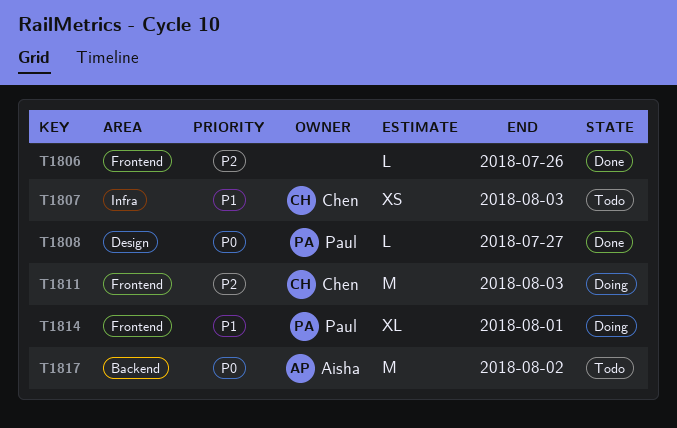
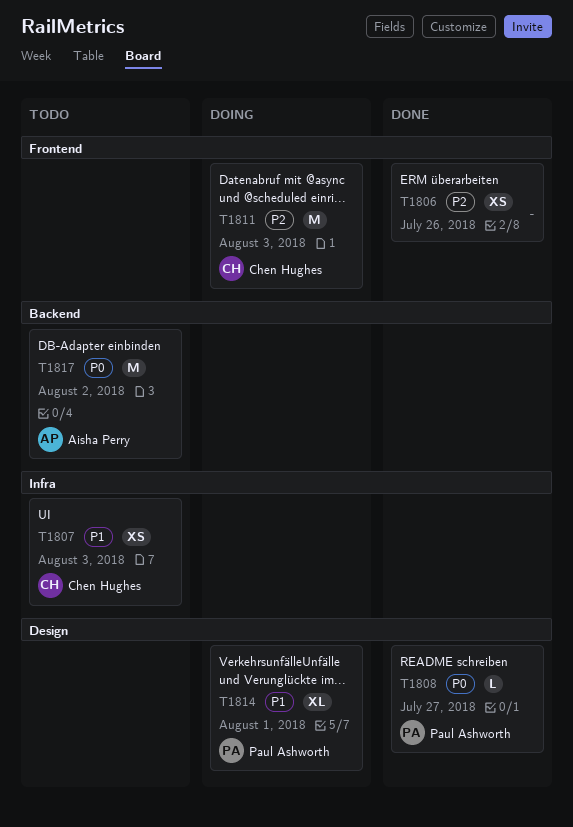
T1806, estimate: L -> XS
T1814, label: Frontend -> Design

